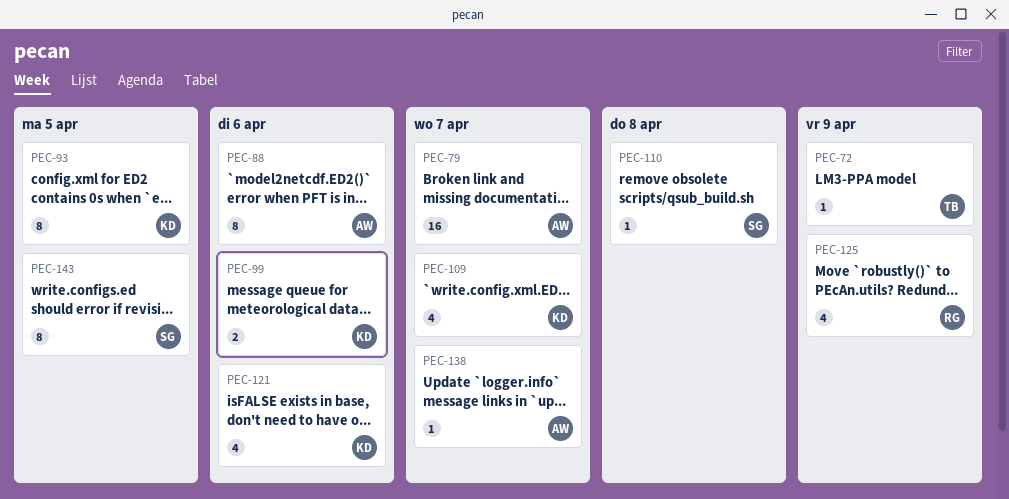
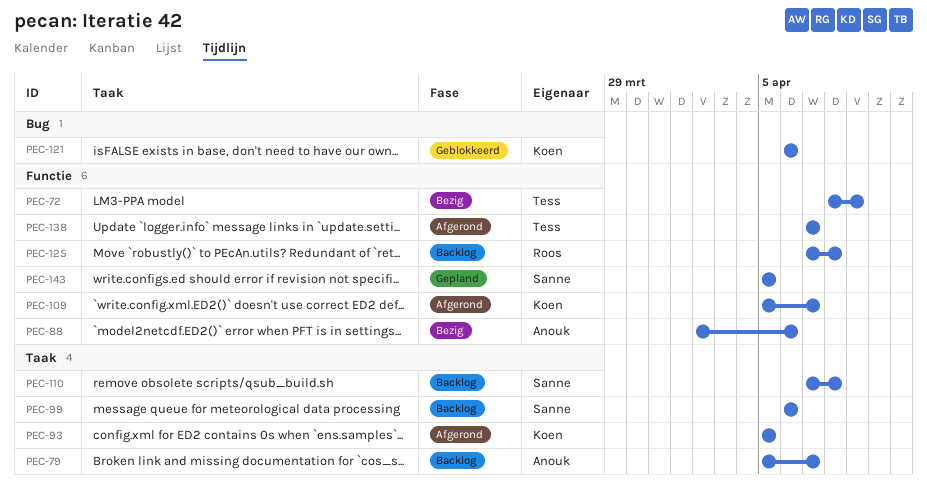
PEC-99, owner: Koen -> Sanne
PEC-125, due: Apr 9 -> Apr 8
PEC-138, owner: Anouk -> Tess

